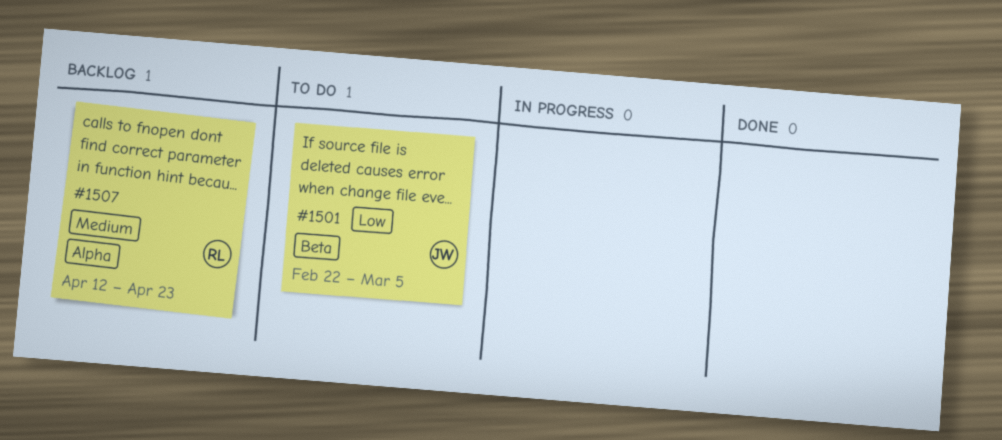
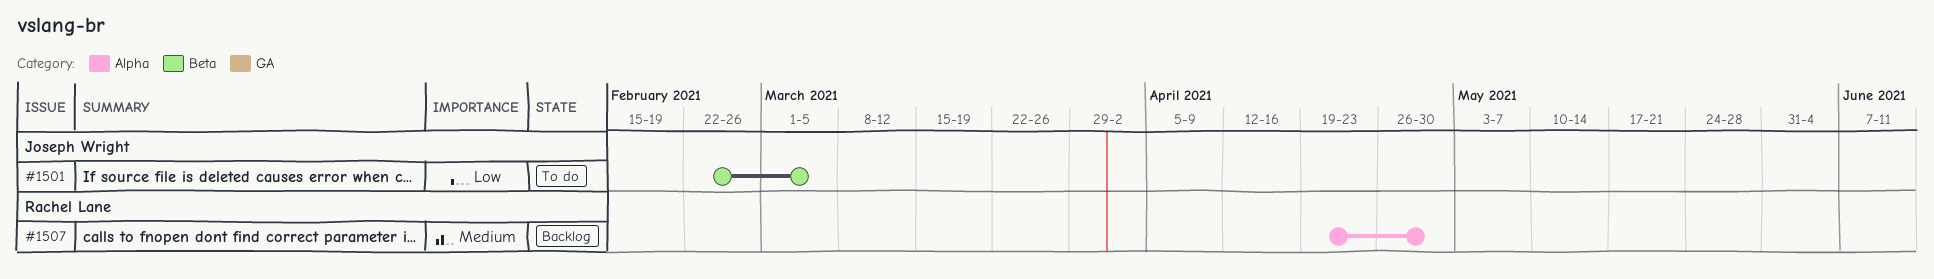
#1507, start: Apr 12 -> Apr 19
#1507, due: Apr 23 -> Apr 30

